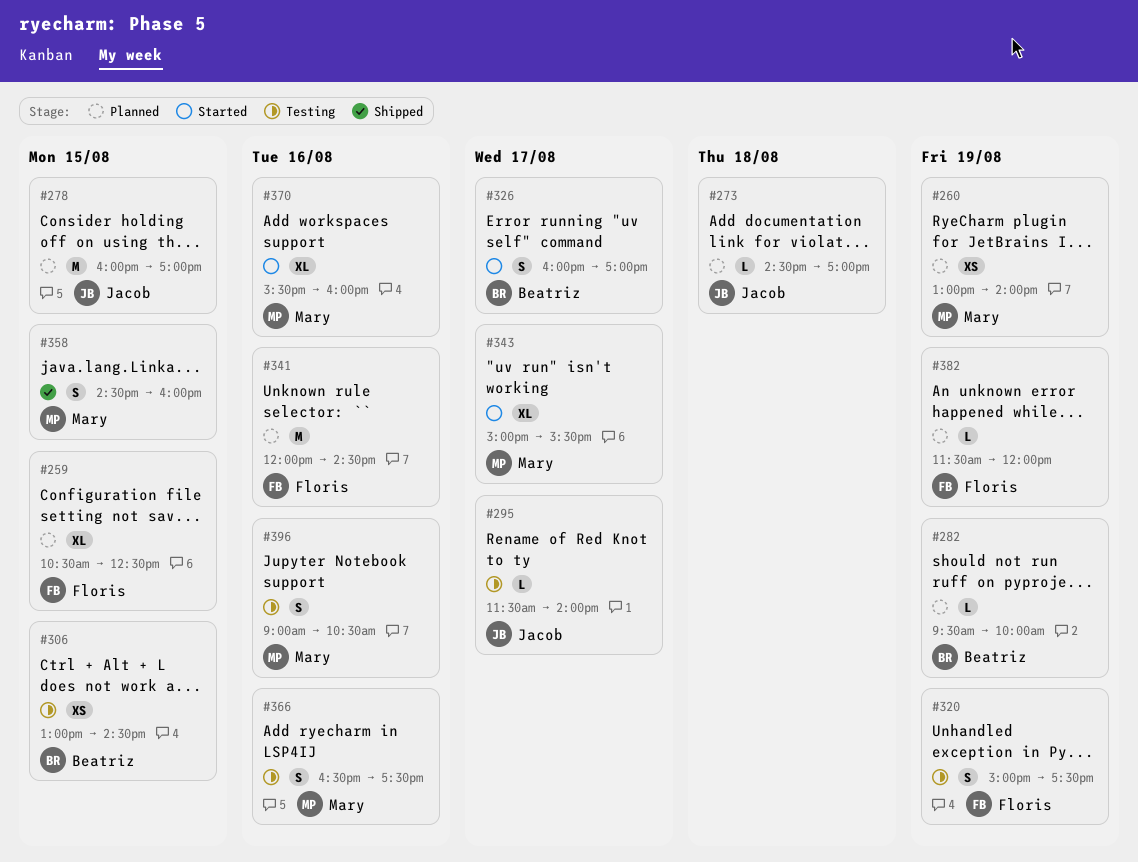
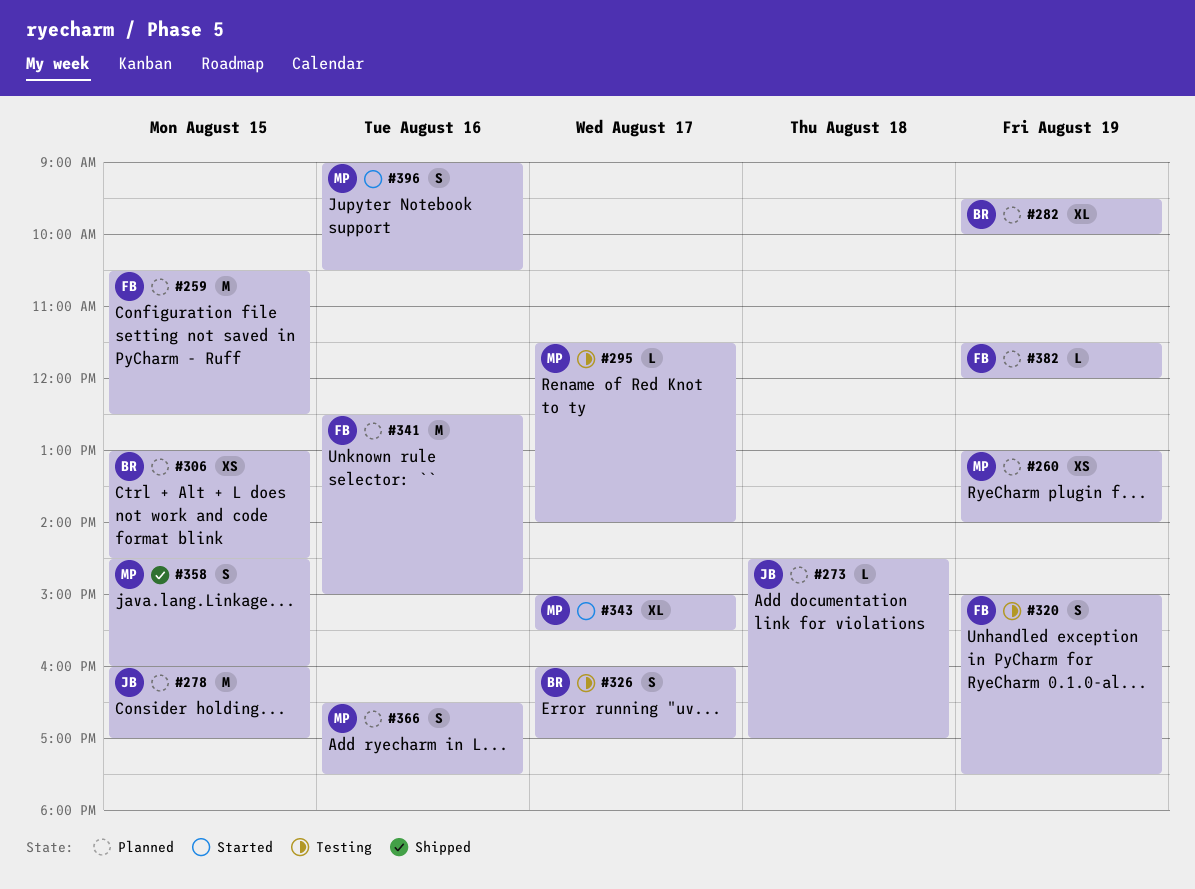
#259, estimate: XL -> M
#282, estimate: L -> XL
#295, owner: Jacob -> Mary
#306, status: Testing -> Planned
#326, status: Started -> Testing
#341, begins: 12:00 -> 12:30
#341, ends: 14:30 -> 15:00
#366, status: Testing -> Planned
#370: present -> none
#396, status: Testing -> Started

